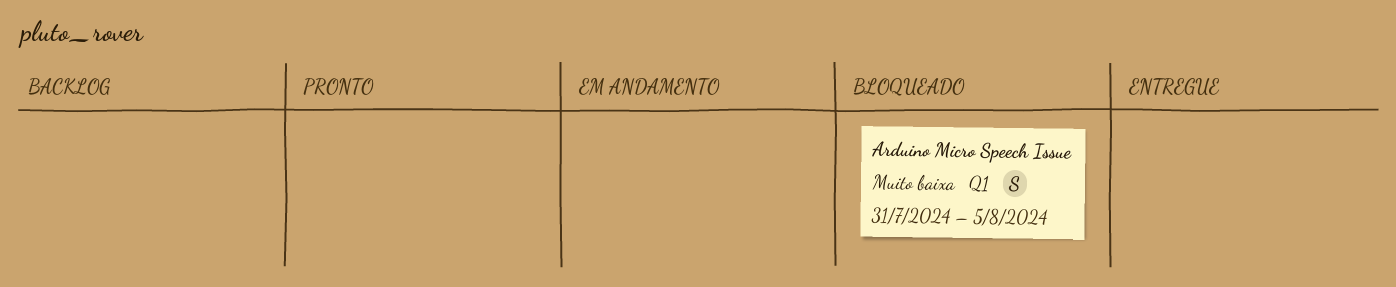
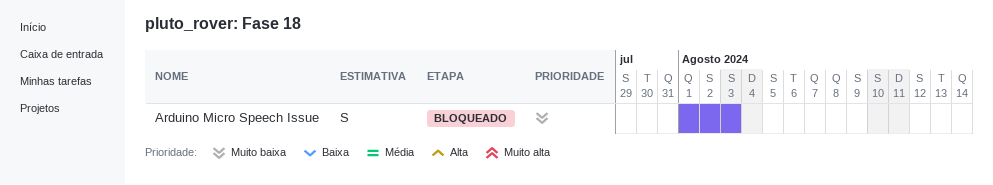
Arduino Micro Speech Issue, start: Jul 31 -> Aug 1
Arduino Micro Speech Issue, due: Aug 5 -> Aug 3

